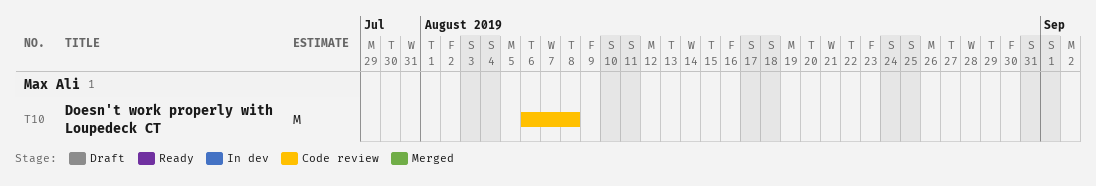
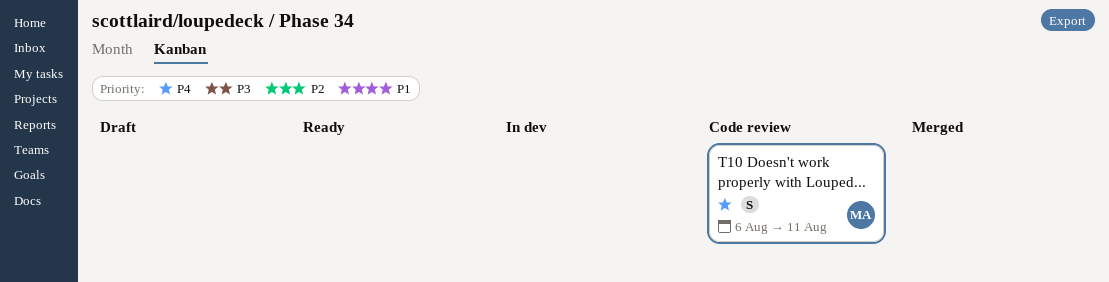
T10, estimate: M -> S
T10, due: Aug 8 -> Aug 11

